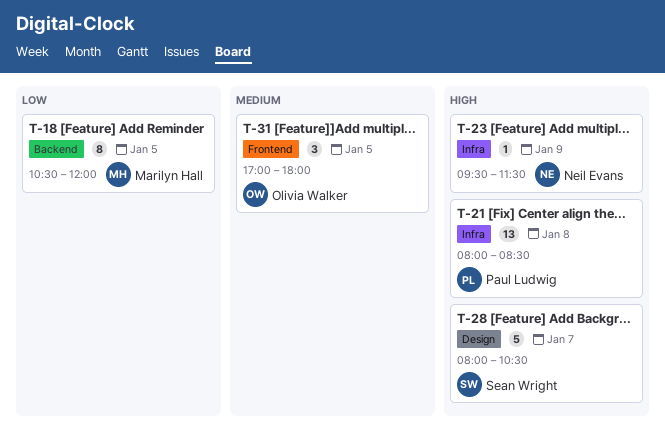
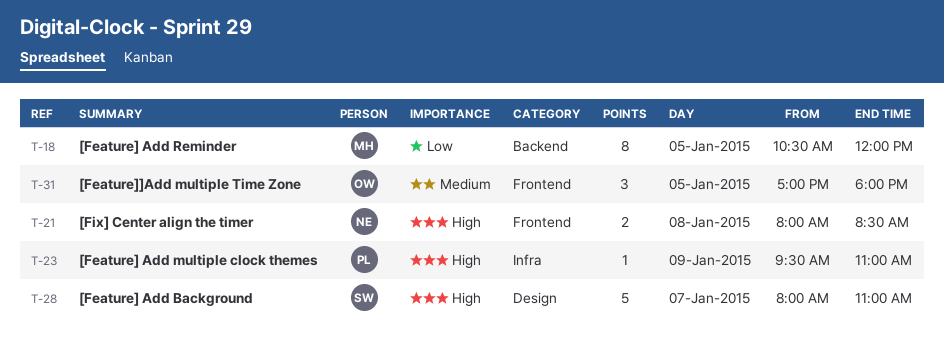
T-21, owner: Paul Ludwig -> Neil Evans
T-21, label: Infra -> Frontend
T-21, estimate: 13 -> 2
T-23, owner: Neil Evans -> Paul Ludwig
T-23, ends: 11:30 -> 11:00
T-28, ends: 10:30 -> 11:00

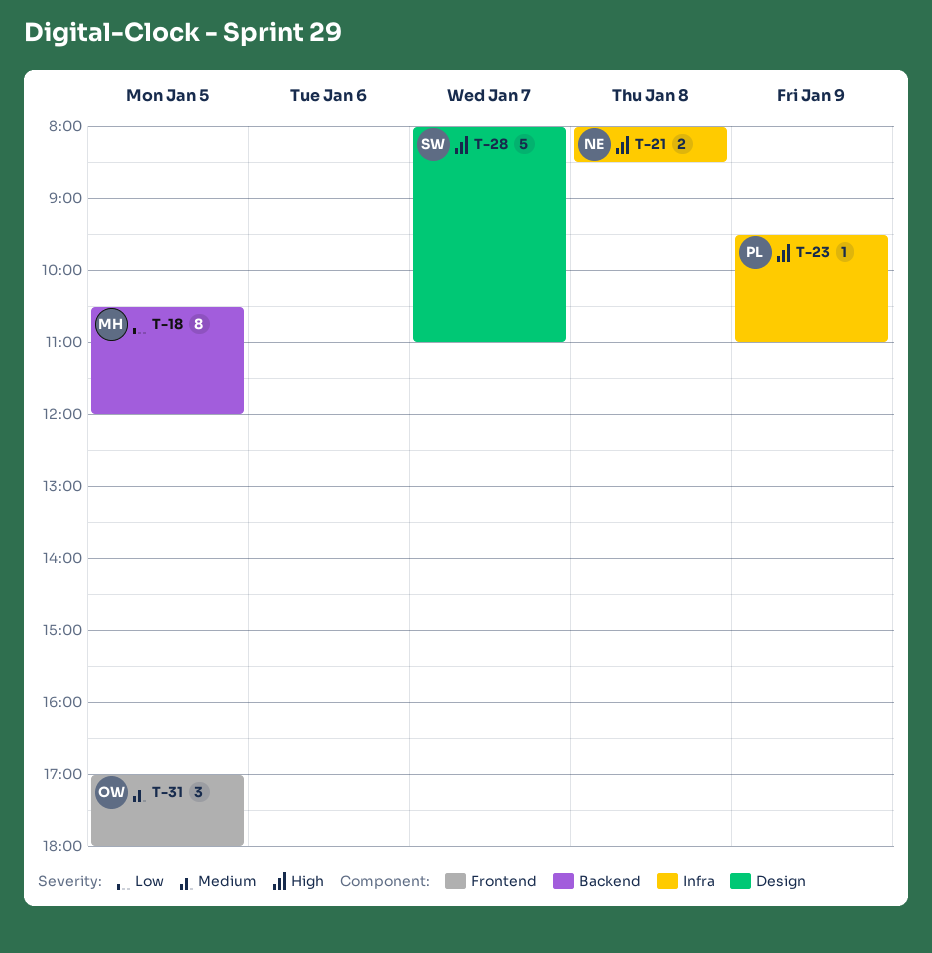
T-21, label: Frontend -> Infra

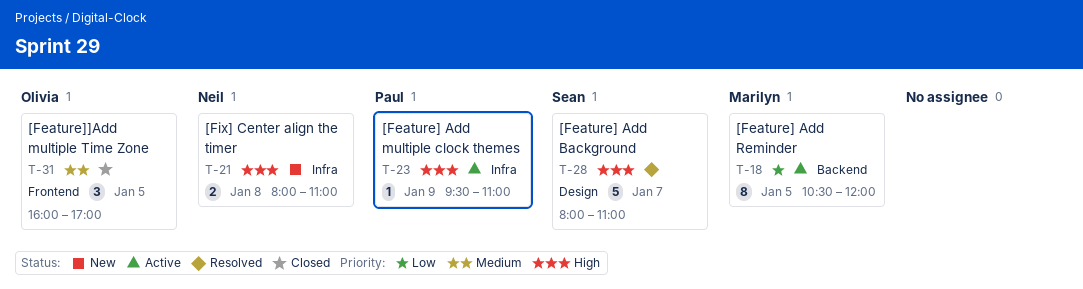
T-21, ends: 08:30 -> 11:00
T-31, begins: 17:00 -> 16:00
T-31, ends: 18:00 -> 17:00

